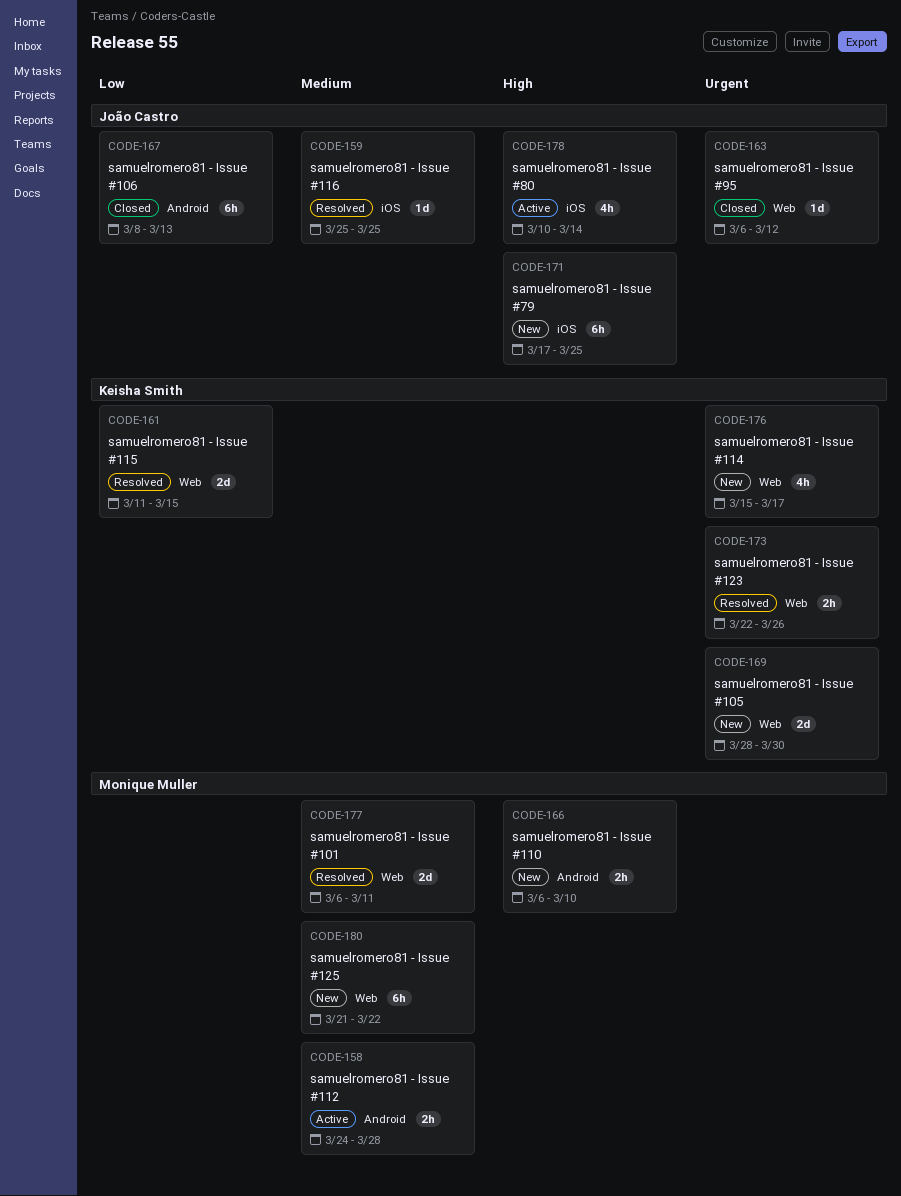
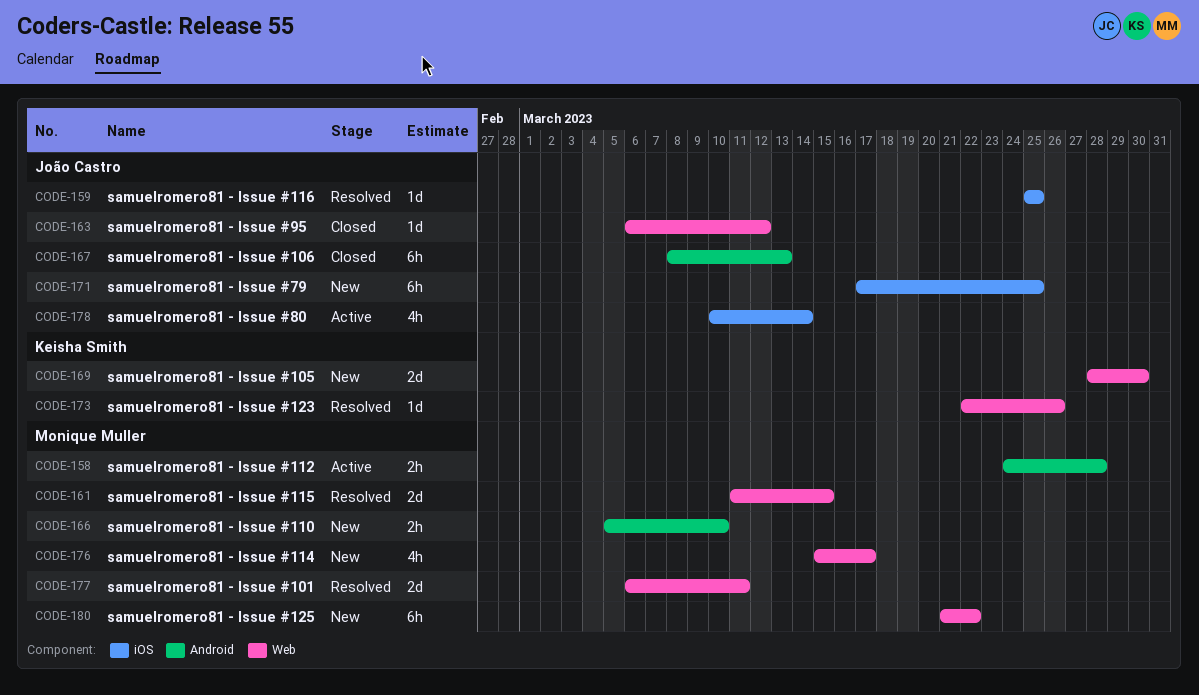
CODE-161, owner: Keisha Smith -> Monique Muller
CODE-166, start: Mar 6 -> Mar 5
CODE-173, estimate: 2h -> 1d
CODE-176, owner: Keisha Smith -> Monique Muller

